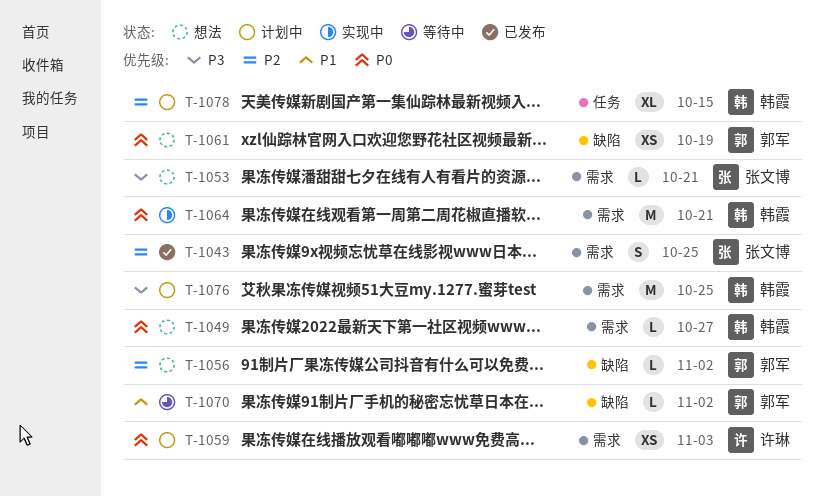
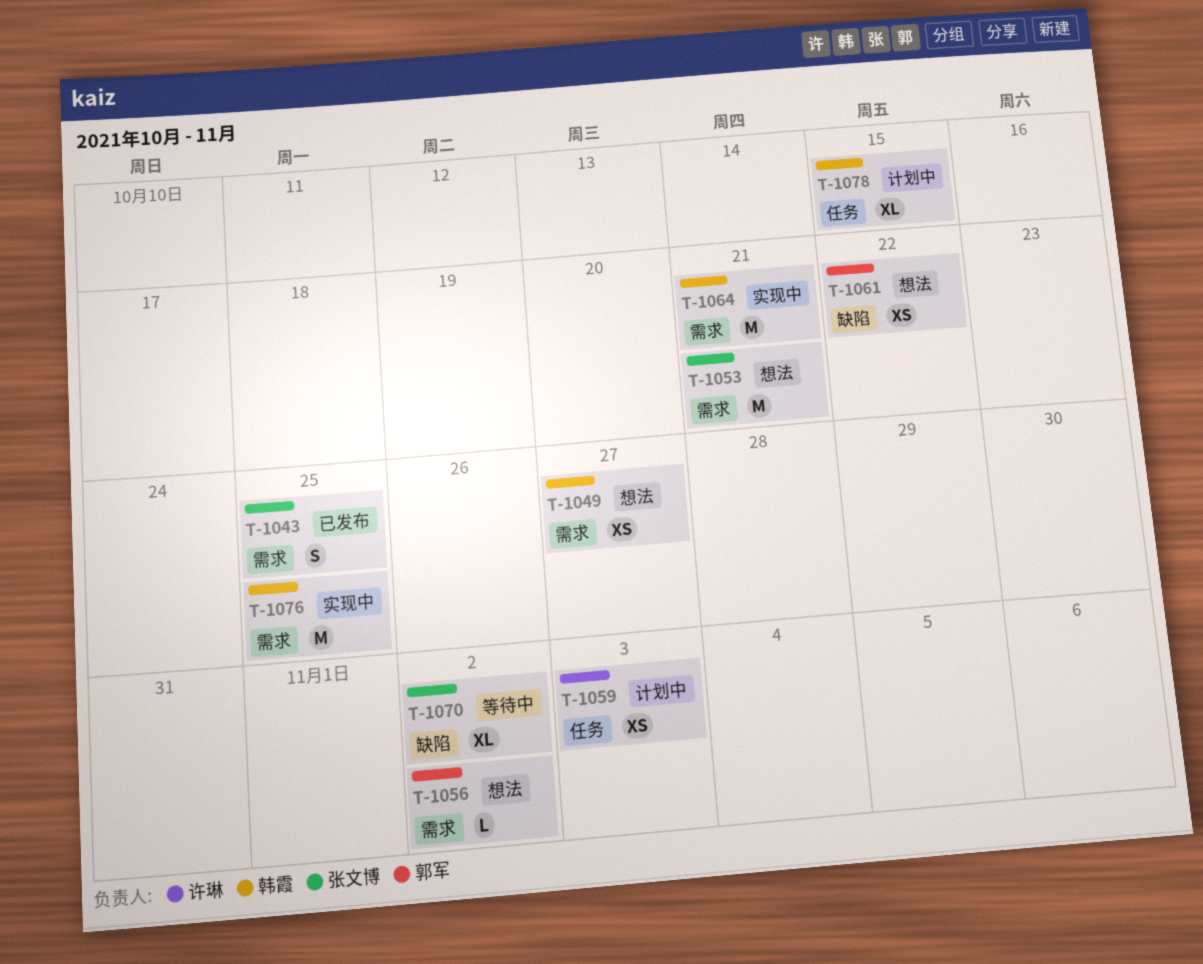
T-1049, estimate: L -> XS
T-1053, estimate: L -> M
T-1056, label: 缺陷 -> 需求
T-1059, label: 需求 -> 任务
T-1061, due: Oct 19 -> Oct 22
T-1070, owner: 郭军 -> 张文博
T-1070, estimate: L -> XL
T-1076, status: 计划中 -> 实现中

